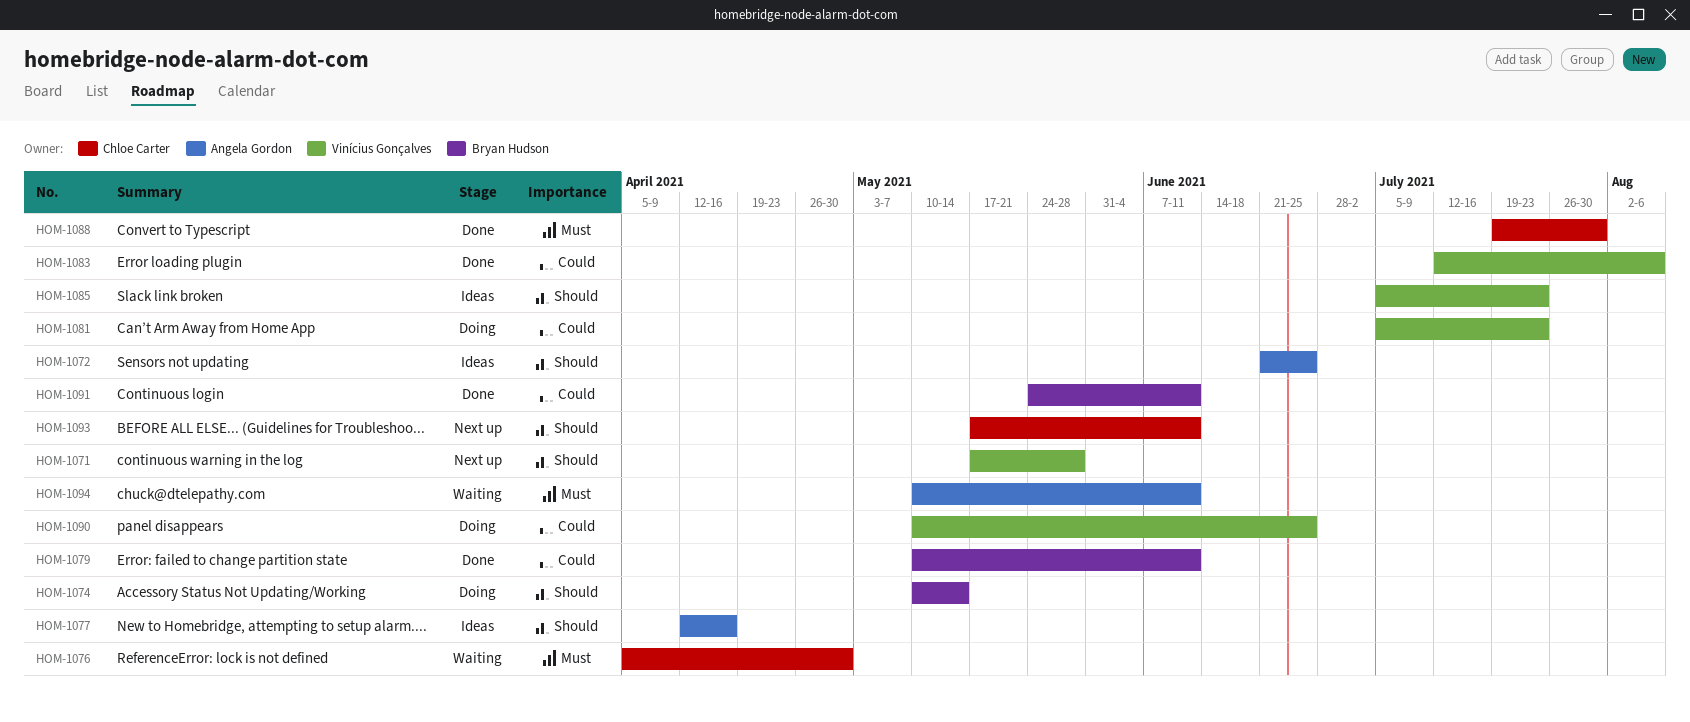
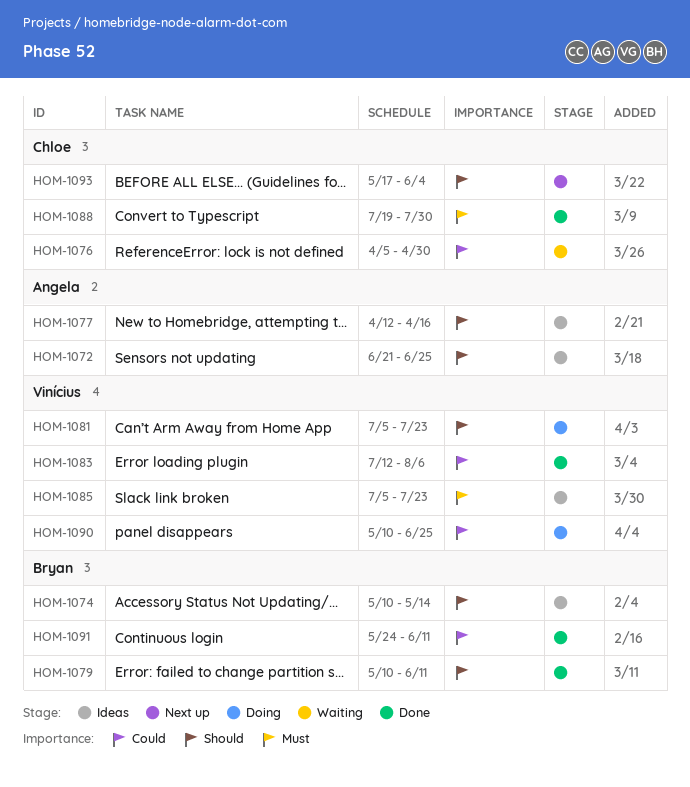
HOM-1071: present -> none
HOM-1074, status: Doing -> Ideas
HOM-1076, priority: Must -> Could
HOM-1079, priority: Could -> Should
HOM-1081, priority: Could -> Should
HOM-1085, priority: Should -> Must
HOM-1093, due: Jun 11 -> Jun 4
HOM-1094: present -> none

